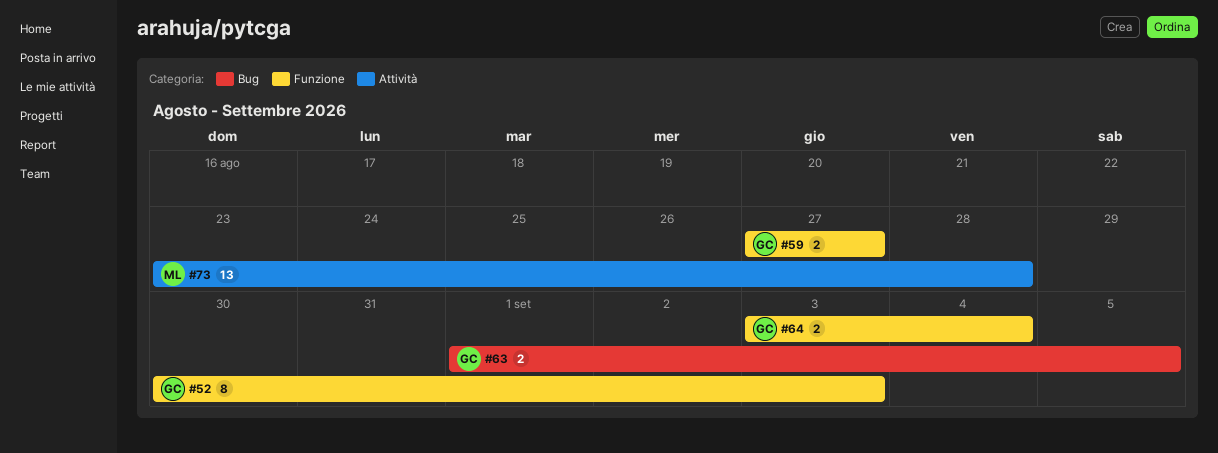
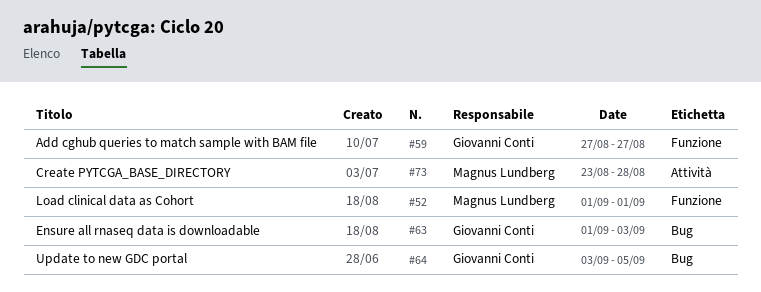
#52, owner: Giovanni Conti -> Magnus Lundberg
#52, start: Aug 30 -> Sep 1
#52, due: Sep 3 -> Sep 1
#63, due: Sep 5 -> Sep 3
#64, label: Funzione -> Bug
#64, due: Sep 4 -> Sep 5

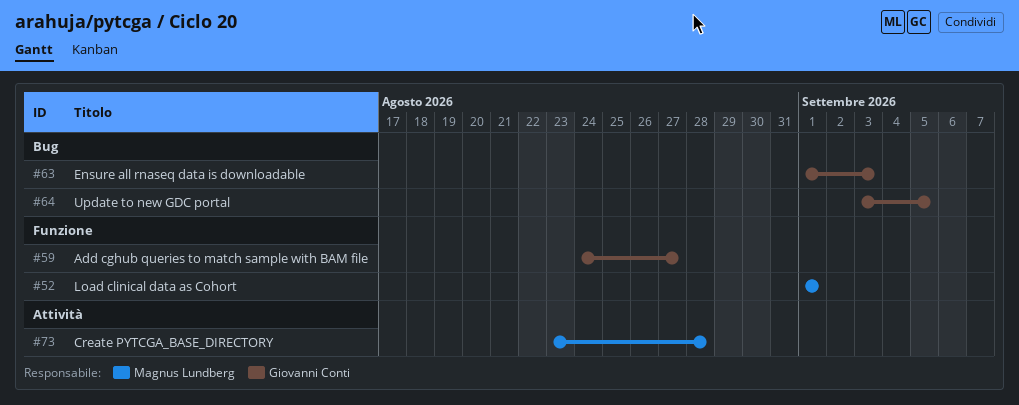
#59, start: Aug 27 -> Aug 24

